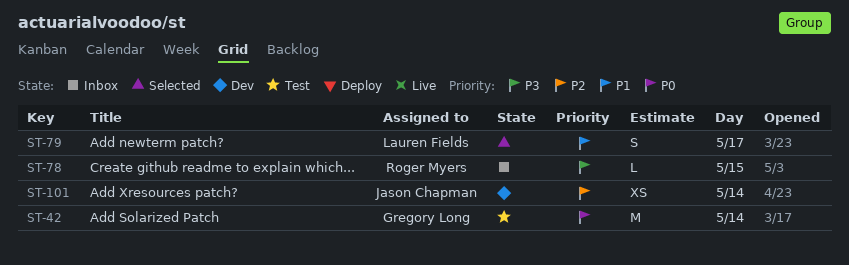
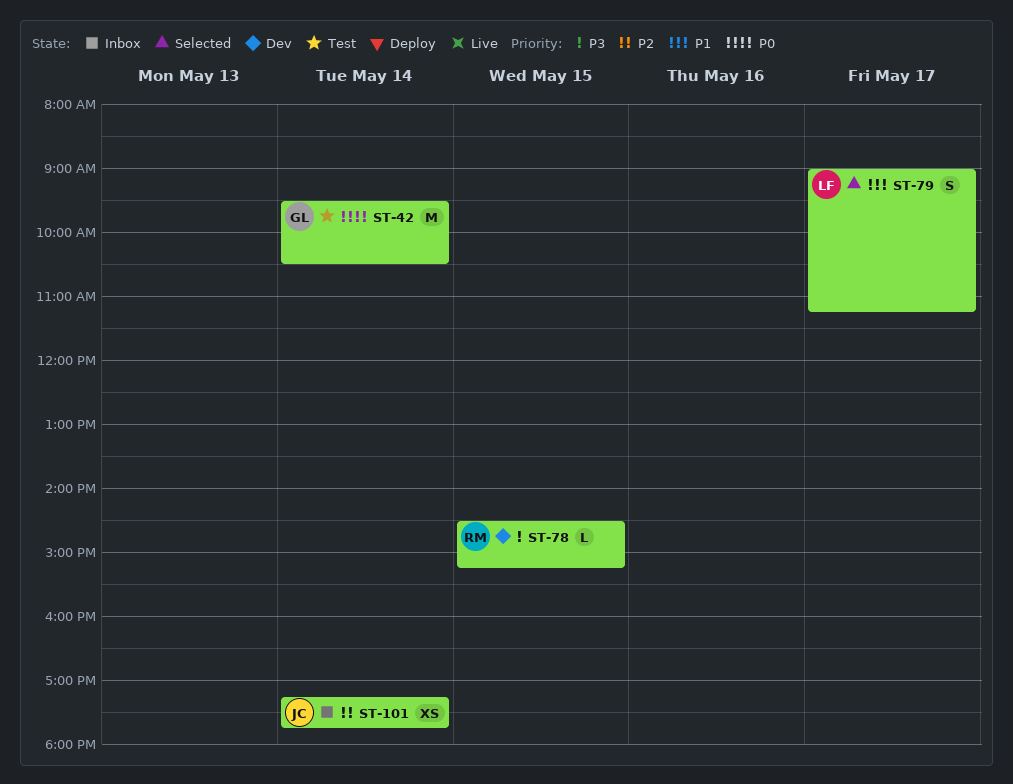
ST-78, status: Inbox -> Dev
ST-101, status: Dev -> Inbox

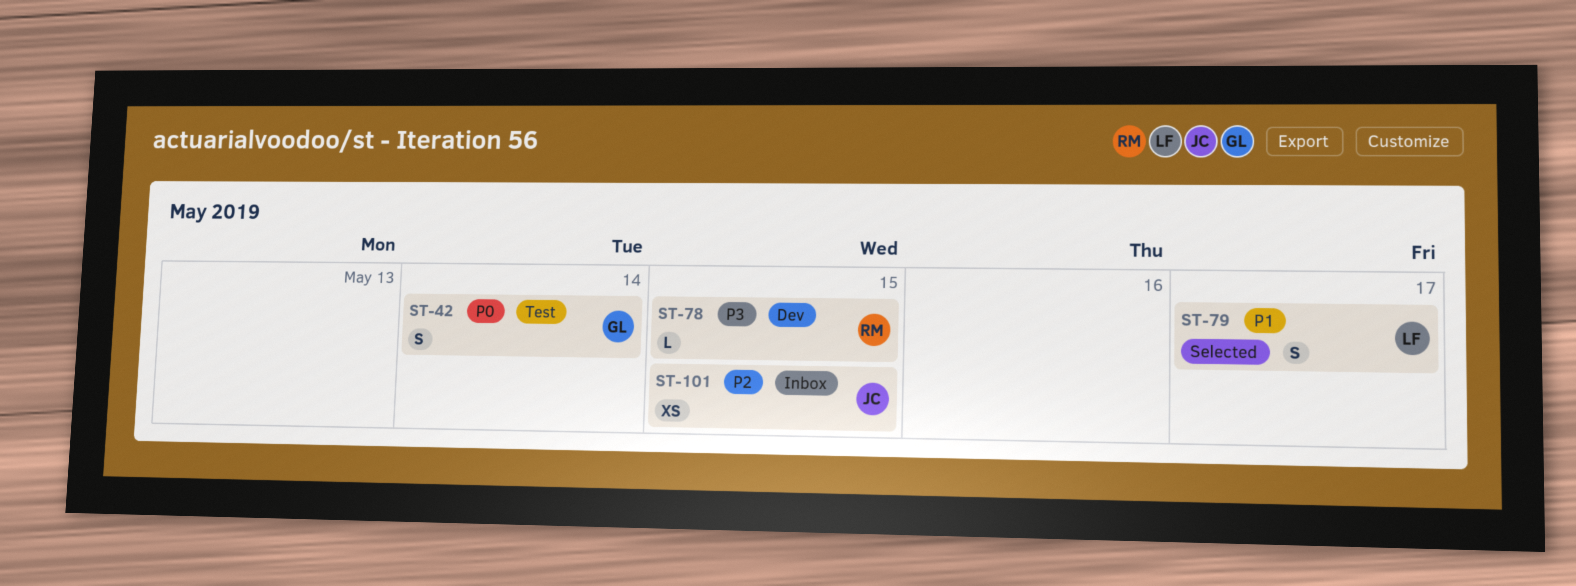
ST-42, estimate: M -> S
ST-101, day: May 14 -> May 15

